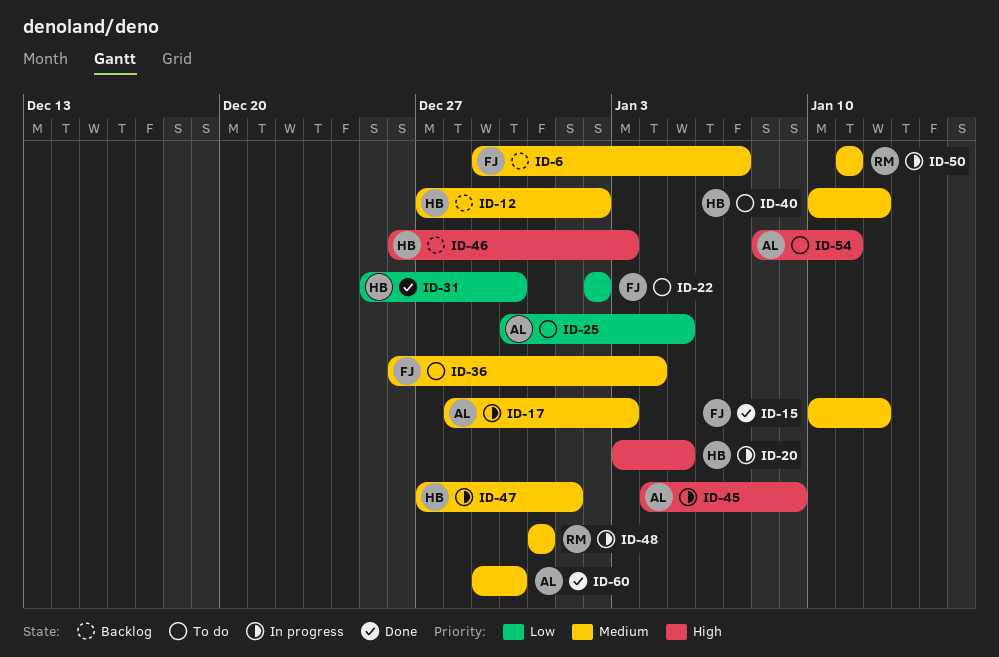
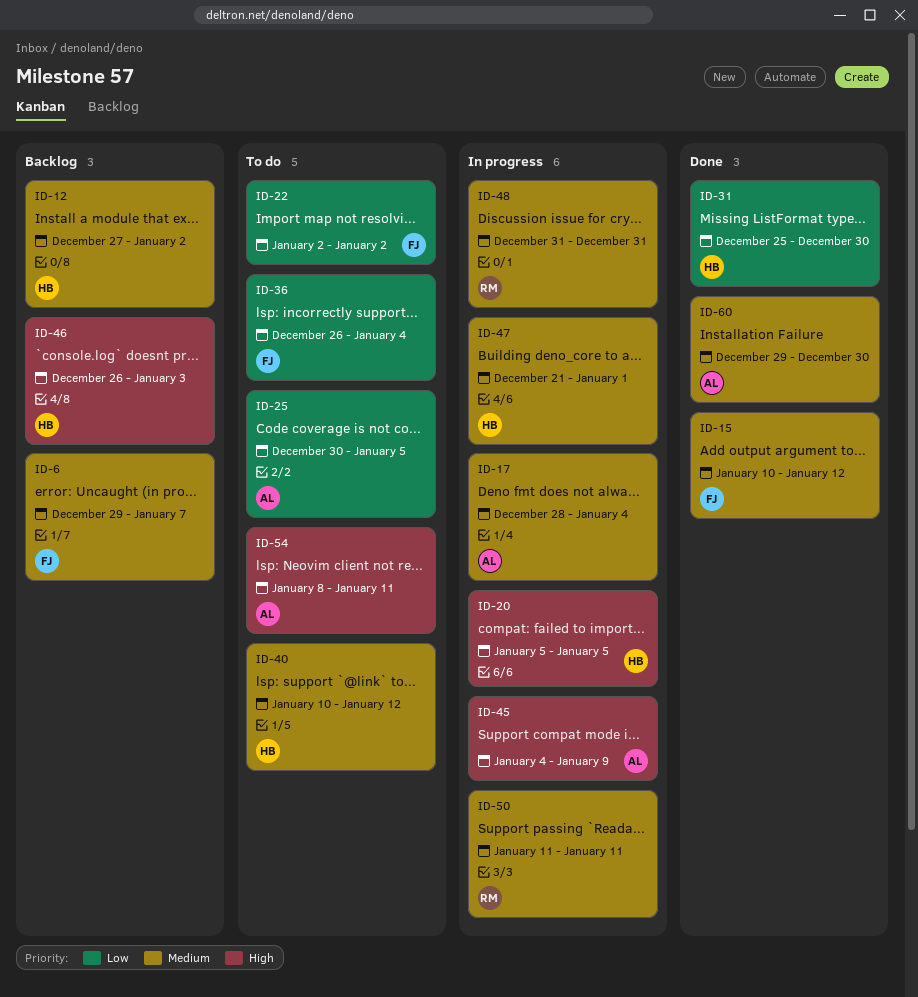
ID-17, due: Jan 3 -> Jan 4
ID-20, start: Jan 3 -> Jan 5
ID-36, priority: Medium -> Low
ID-47, start: Dec 27 -> Dec 21

